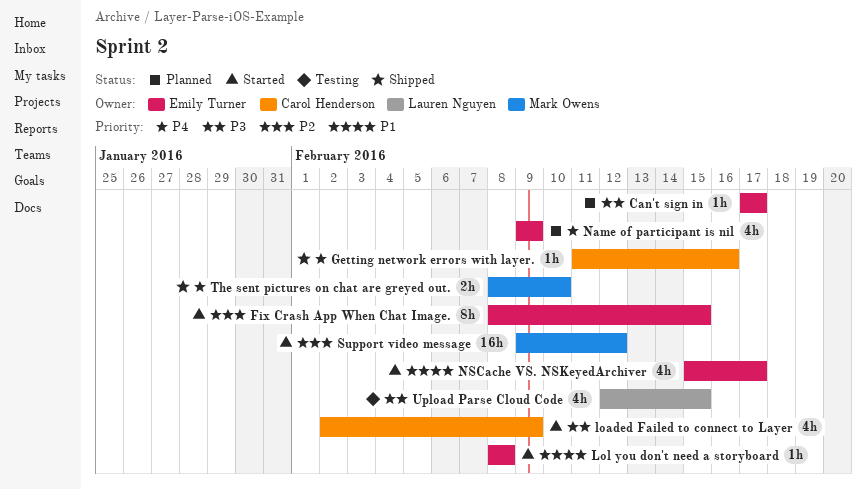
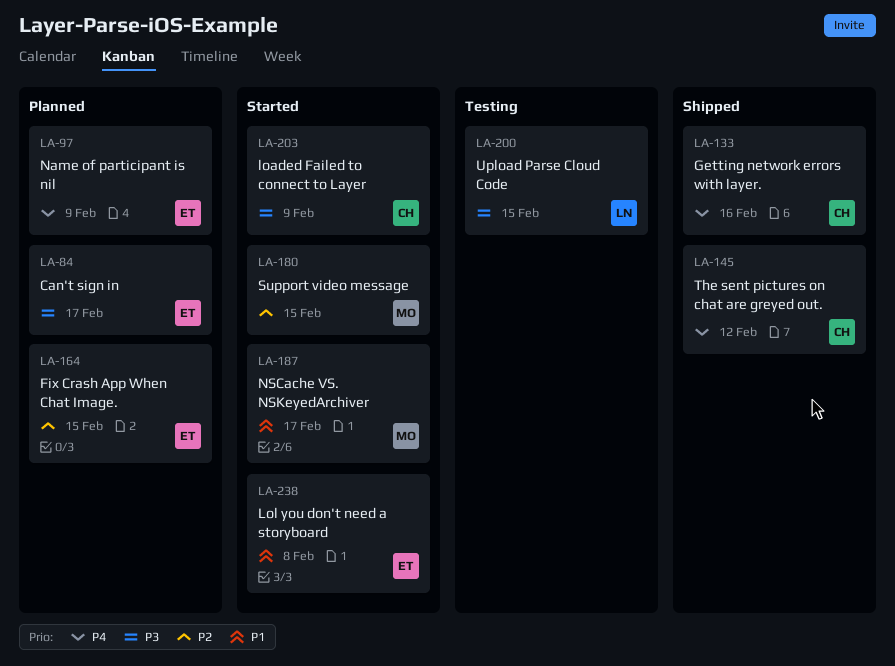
Fix Crash App When Chat Image., status: Started -> Planned
NSCache VS. NSKeyedArchiver, owner: Emily Turner -> Mark Owens
Support video message, due: Feb 12 -> Feb 15
The sent pictures on chat are greyed out., owner: Mark Owens -> Carol Henderson
The sent pictures on chat are greyed out., due: Feb 10 -> Feb 12

